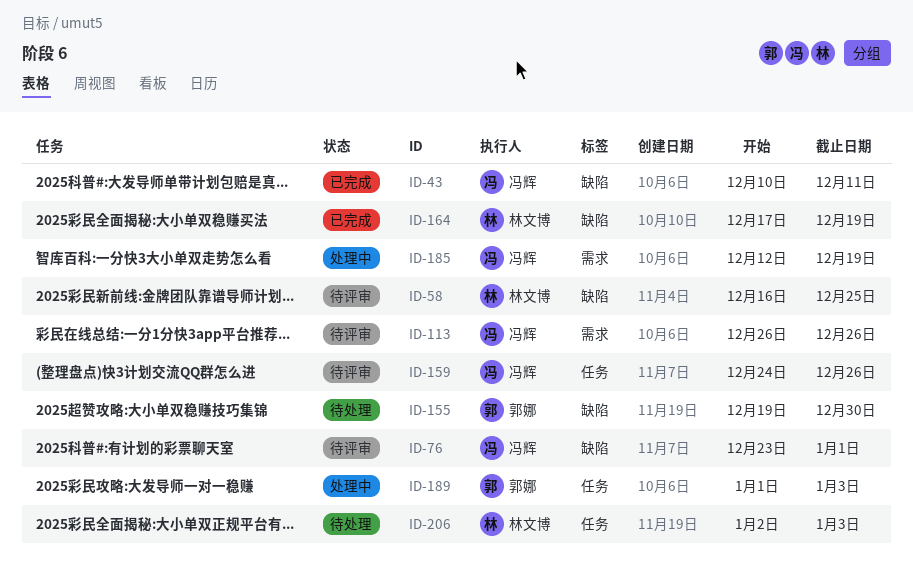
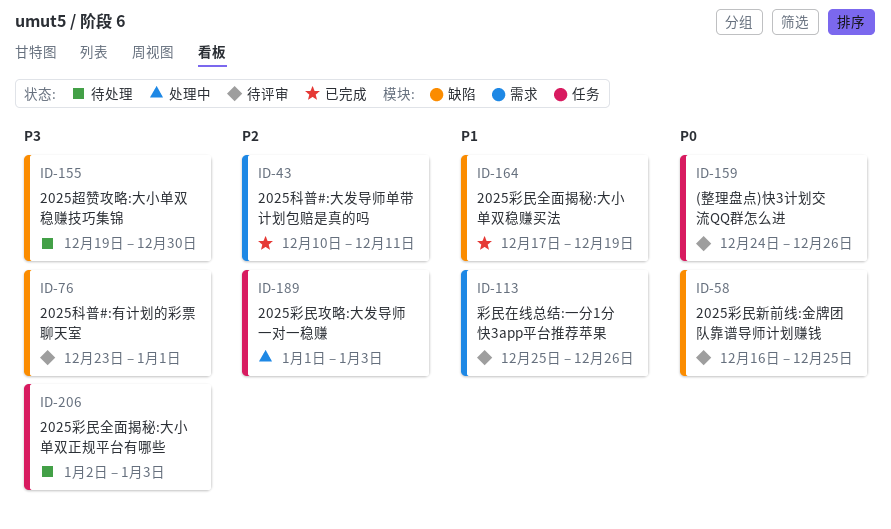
ID-43, label: 缺陷 -> 需求
ID-113, start: Dec 26 -> Dec 25
ID-185: present -> none

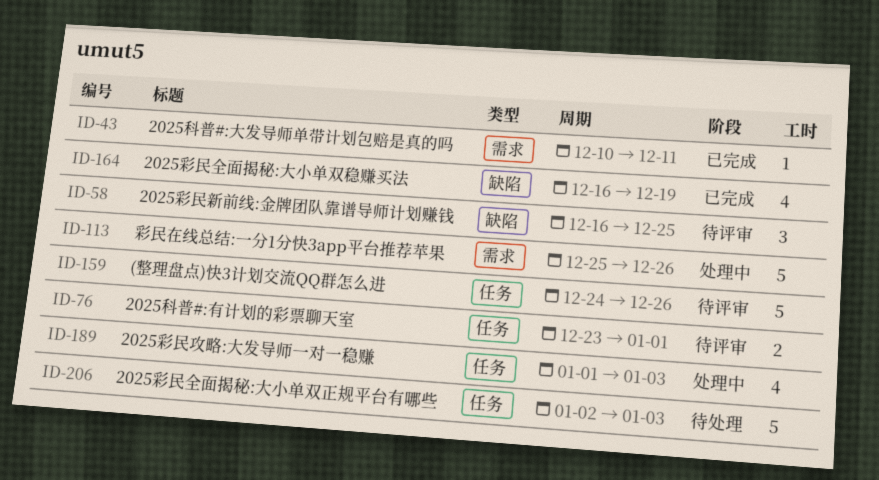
ID-76, label: 缺陷 -> 任务
ID-113, status: 待评审 -> 处理中
ID-155: present -> none
ID-164, start: Dec 17 -> Dec 16

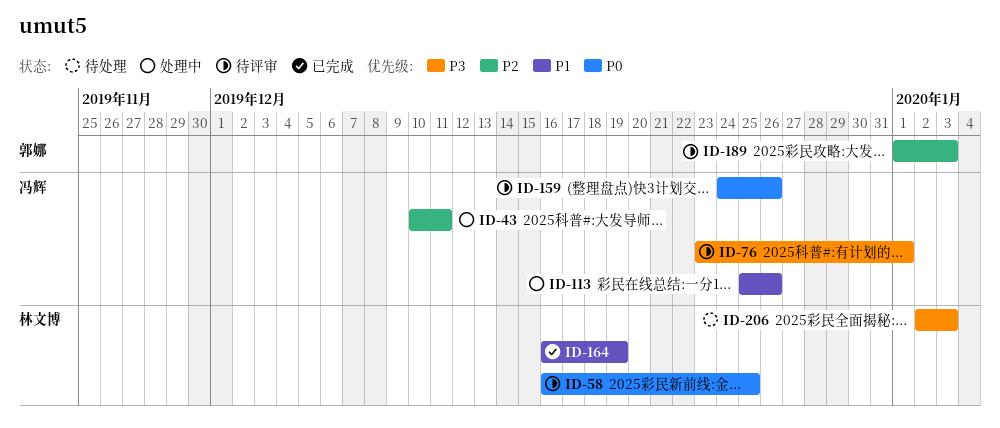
ID-43, status: 已完成 -> 处理中
ID-189, status: 处理中 -> 待评审

